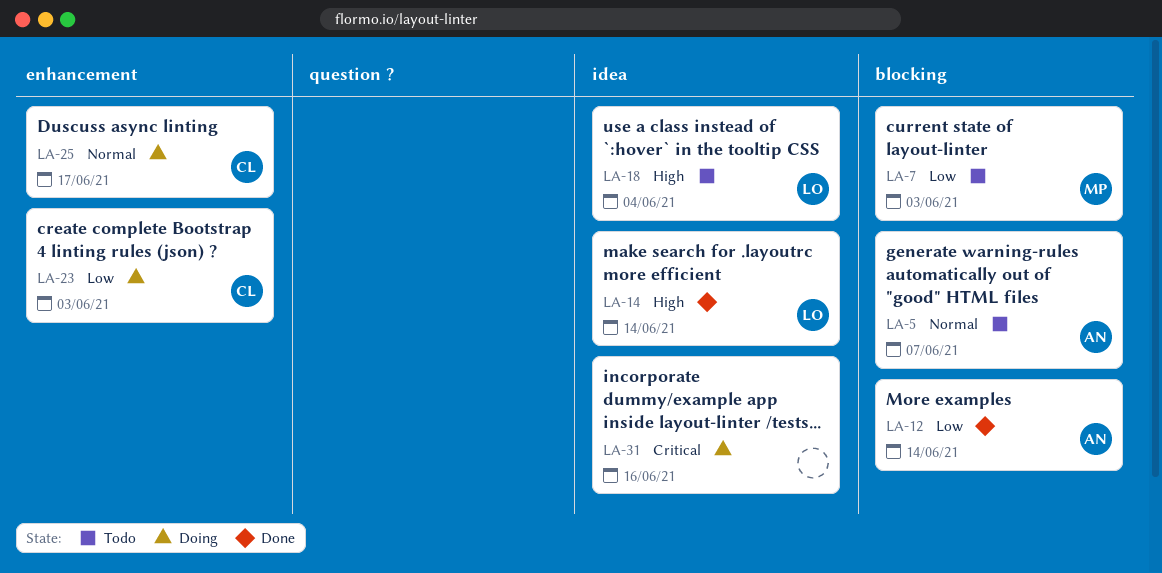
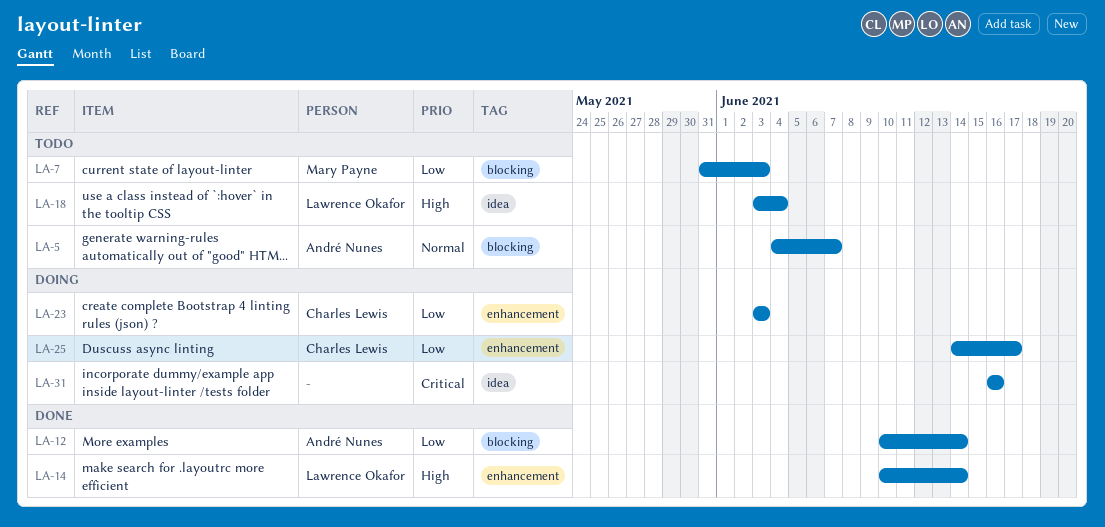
LA-14, label: idea -> enhancement
LA-25, priority: Normal -> Low

